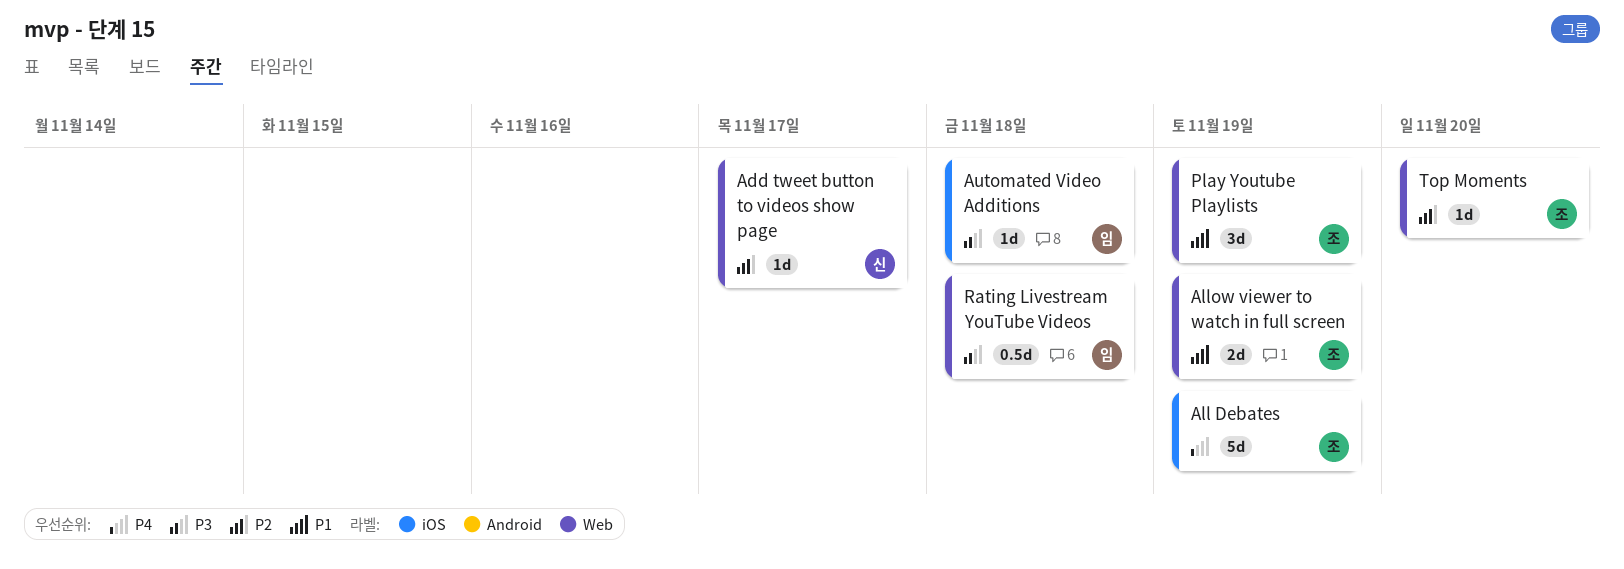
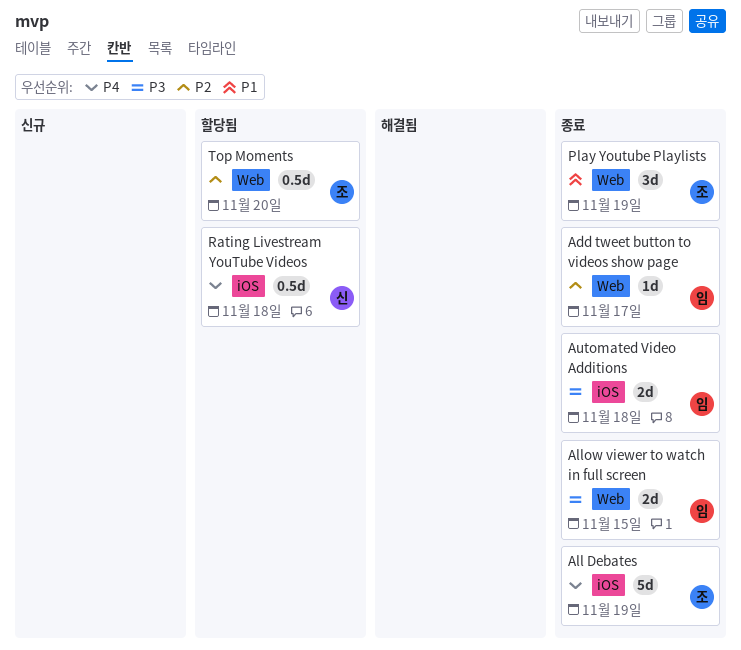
Add tweet button to videos show page, owner: 신 -> 임
Allow viewer to watch in full screen, owner: 조 -> 임
Allow viewer to watch in full screen, priority: P1 -> P3
Allow viewer to watch in full screen, due: Nov 19 -> Nov 15
Automated Video Additions, estimate: 1d -> 2d
Rating Livestream YouTube Videos, owner: 임 -> 신
Rating Livestream YouTube Videos, priority: P3 -> P4
Rating Livestream YouTube Videos, label: Web -> iOS
Top Moments, estimate: 1d -> 0.5d

